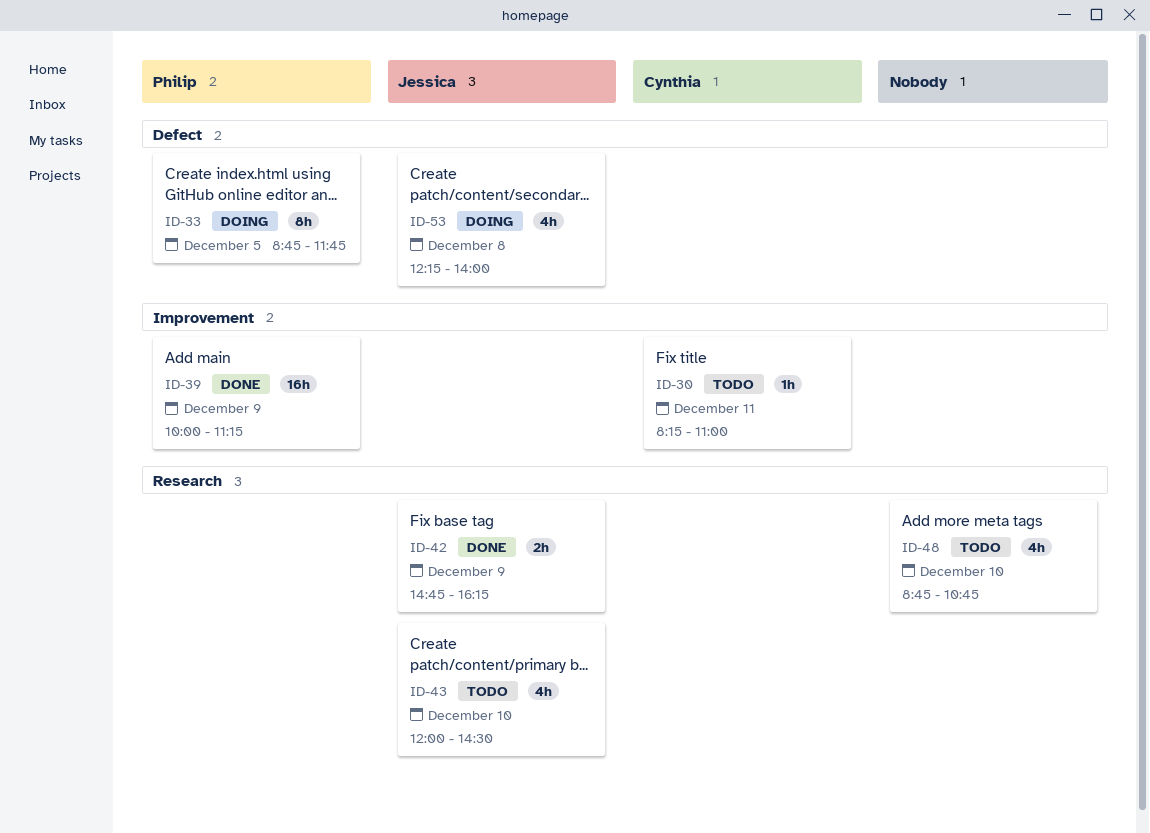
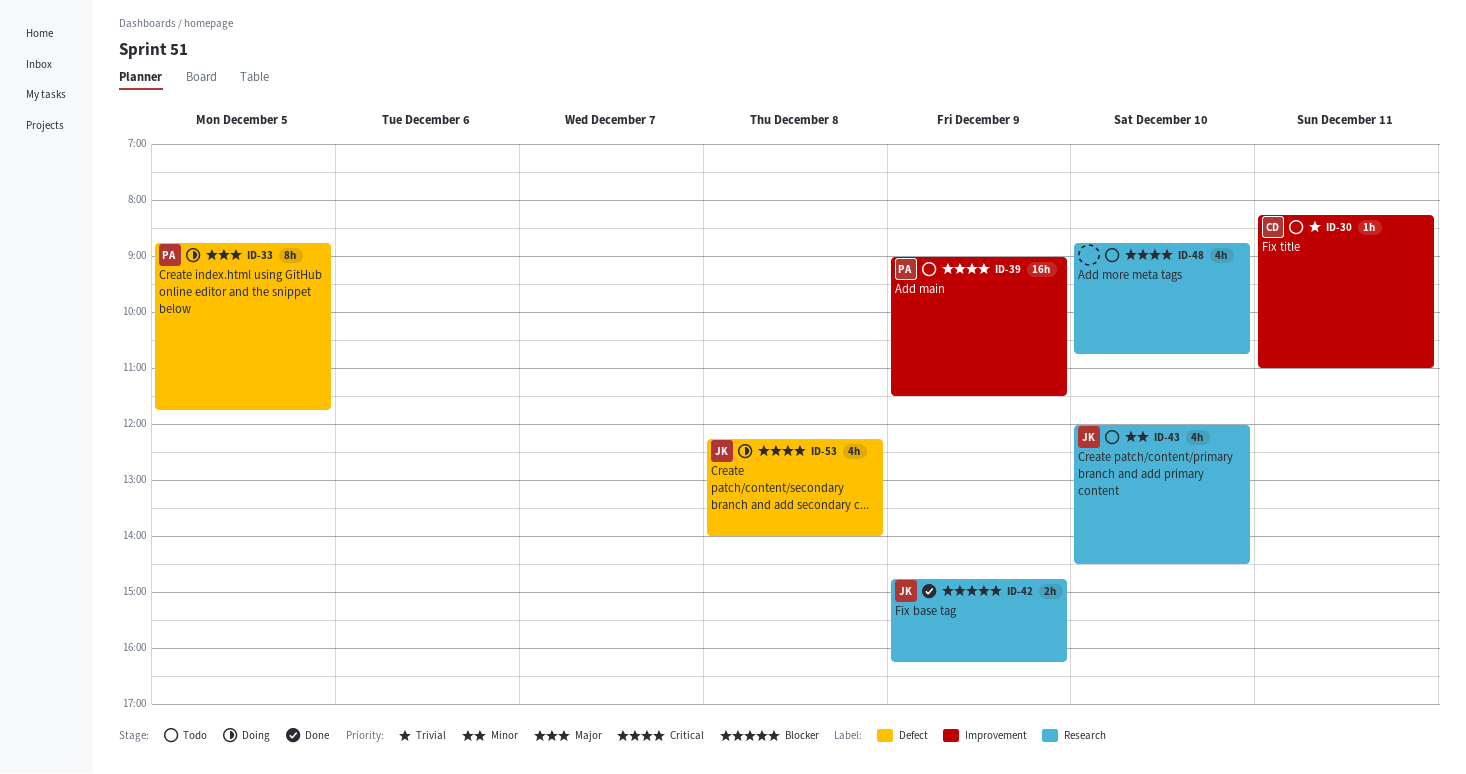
ID-39, status: Done -> Todo
ID-39, begins: 10:00 -> 09:00
ID-39, ends: 11:15 -> 11:30

